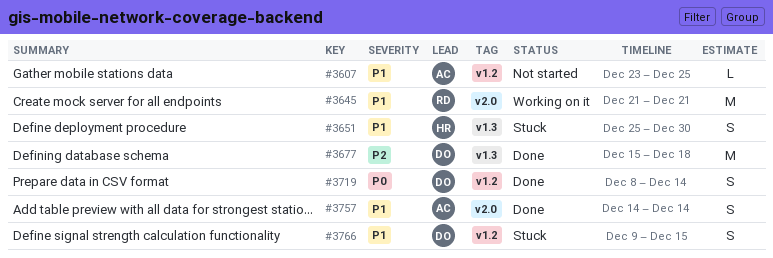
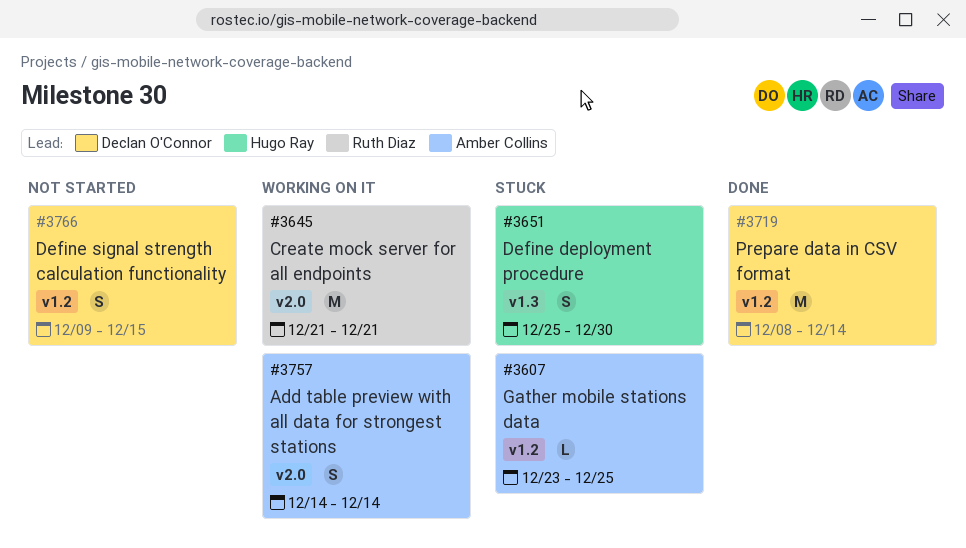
#3607, status: Not started -> Stuck
#3677: present -> none
#3719, estimate: S -> M
#3757, status: Done -> Working on it
#3766, status: Stuck -> Not started

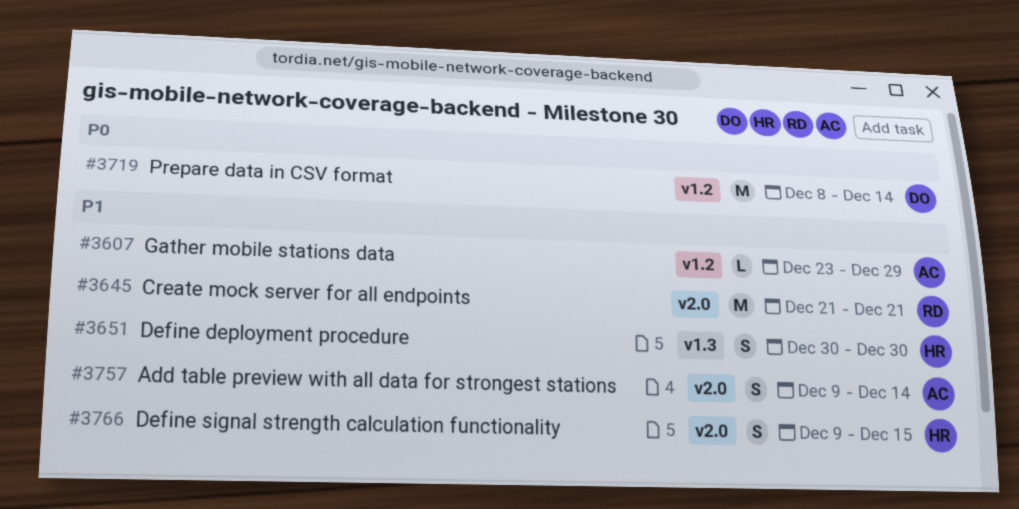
#3607, due: Dec 25 -> Dec 29
#3651, start: Dec 25 -> Dec 30
#3757, start: Dec 14 -> Dec 9
#3766, owner: Declan O'Connor -> Hugo Ray
#3766, label: v1.2 -> v2.0

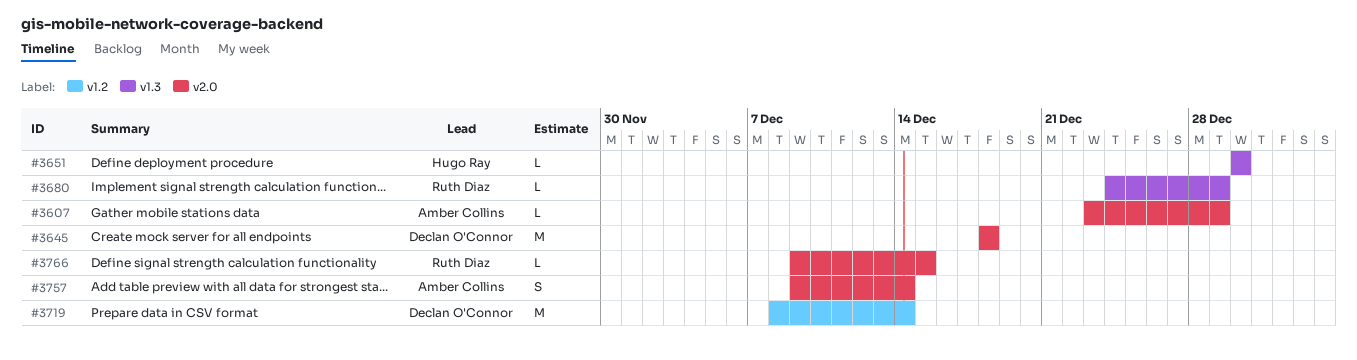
#3607, label: v1.2 -> v2.0
#3645, owner: Ruth Diaz -> Declan O'Connor
#3645, start: Dec 21 -> Dec 18
#3645, due: Dec 21 -> Dec 18
#3651, estimate: S -> L
#3680: none -> present
#3766, owner: Hugo Ray -> Ruth Diaz
#3766, estimate: S -> L

